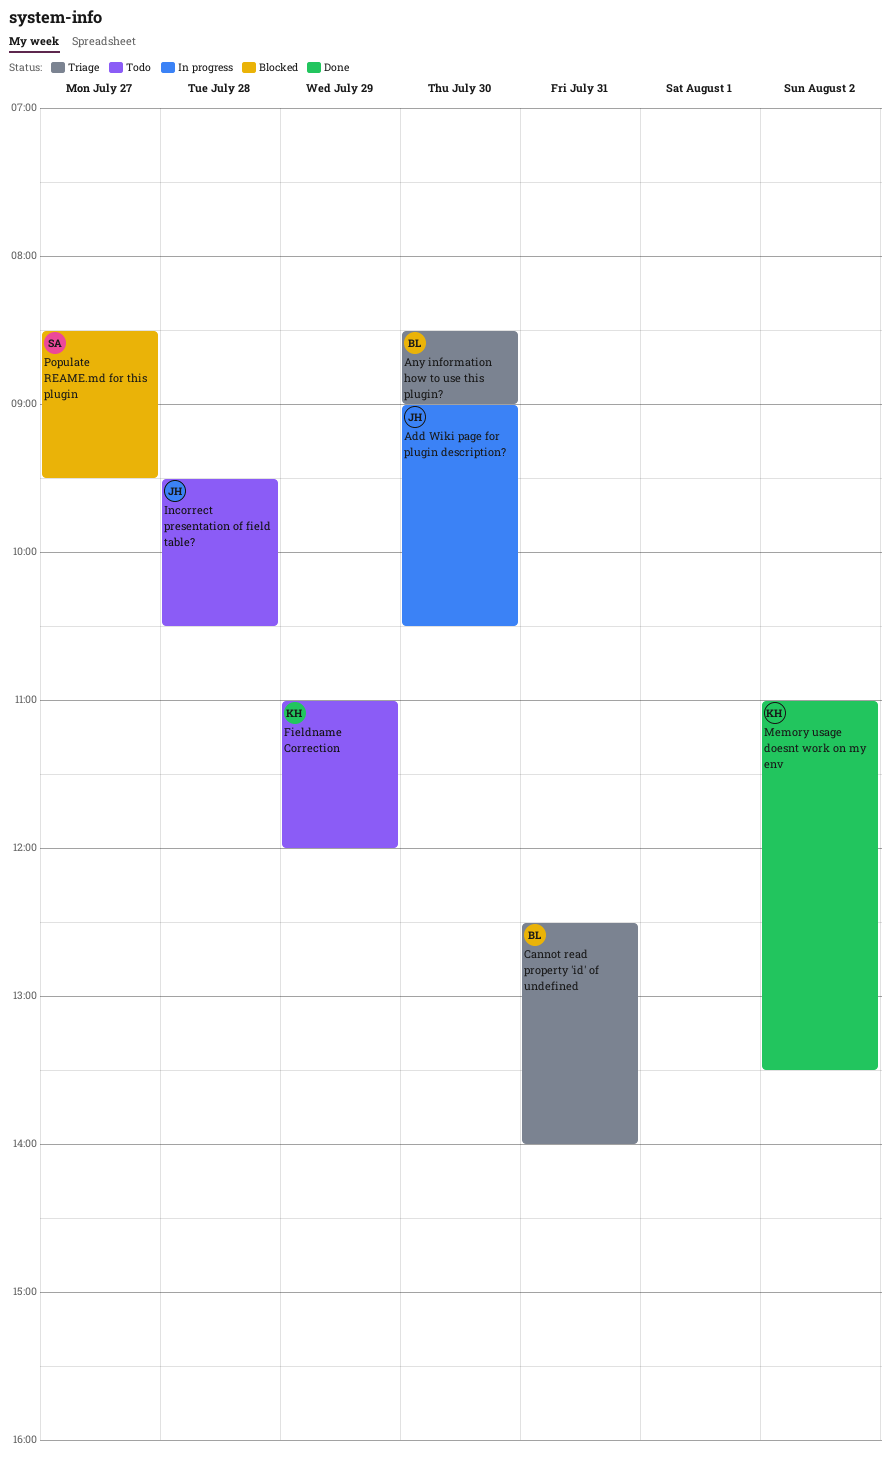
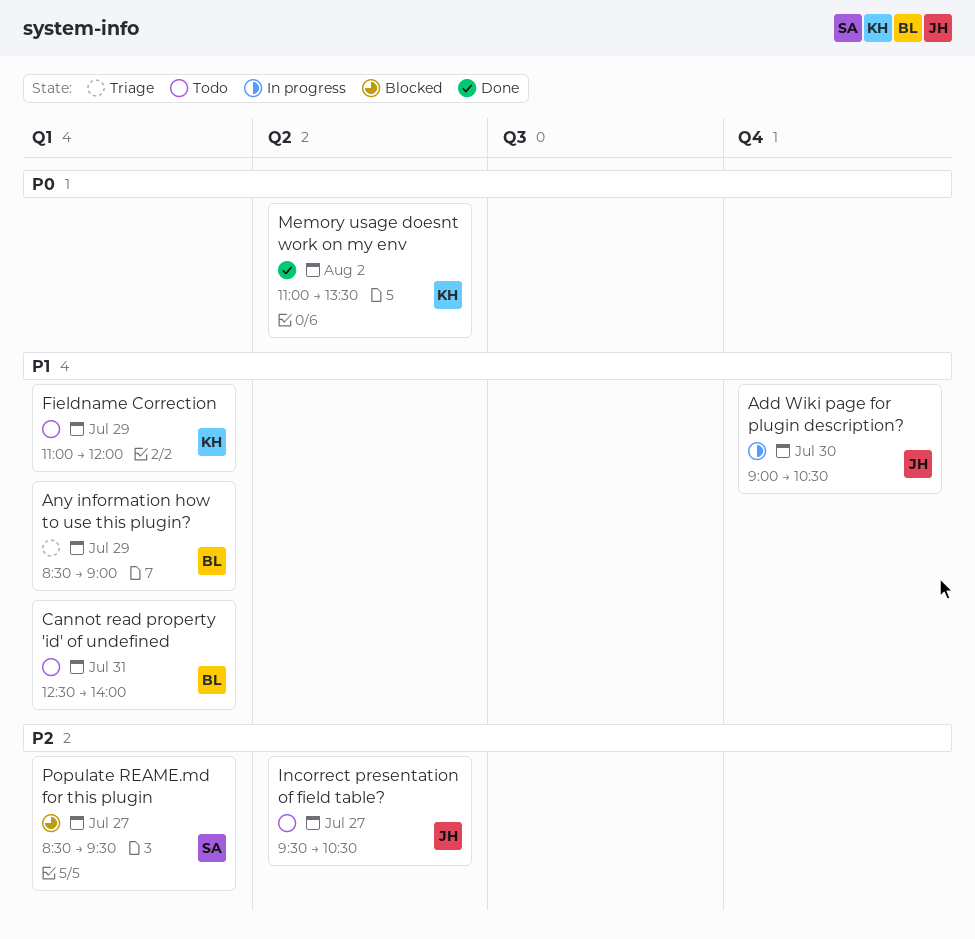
Any information how to use this plugin?, day: Jul 30 -> Jul 29
Cannot read property 'id' of undefined, status: Triage -> Todo
Incorrect presentation of field table?, day: Jul 28 -> Jul 27

